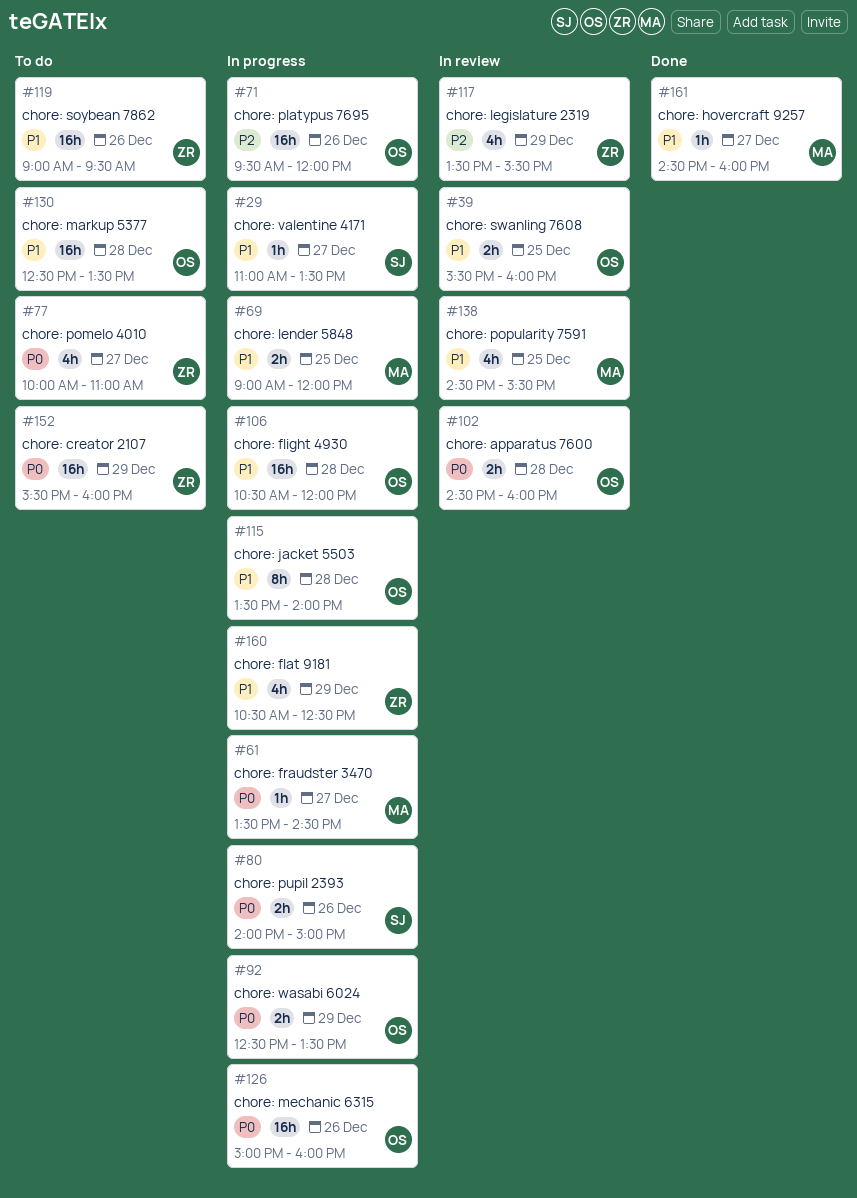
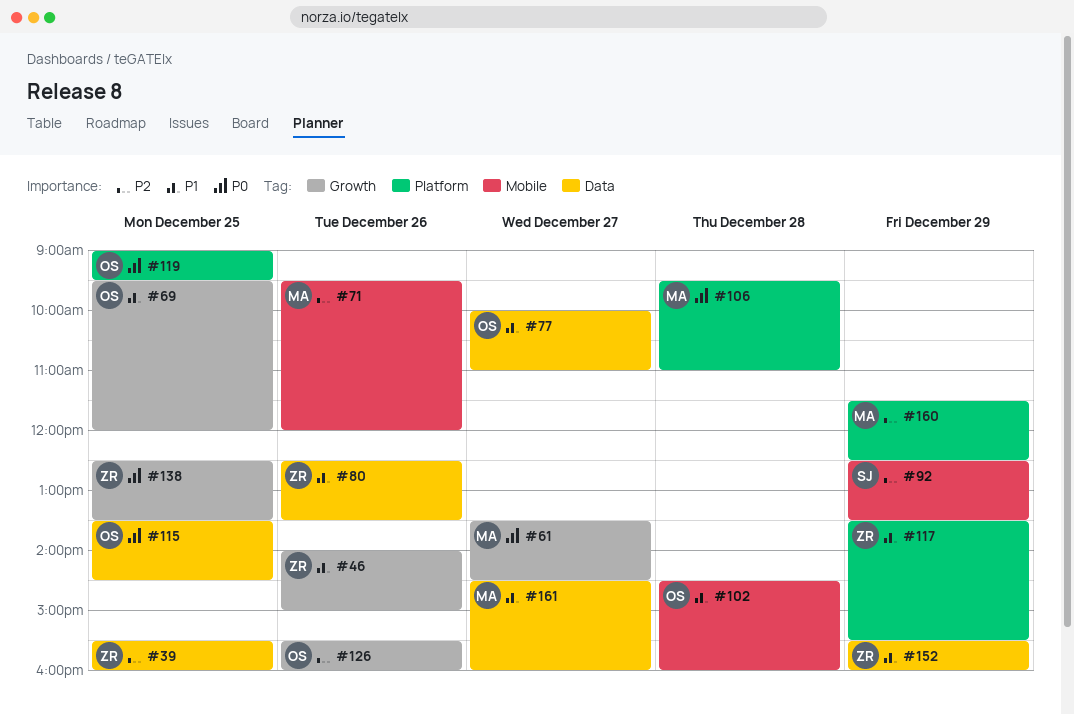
#29: present -> none
#39, owner: OS -> ZR
#39, priority: P1 -> P2
#46: none -> present
#69, owner: MA -> OS
#69, begins: 09:00 -> 09:30
#71, owner: OS -> MA
#77, owner: ZR -> OS
#77, priority: P0 -> P1
#80, owner: SJ -> ZR
#80, priority: P0 -> P1
#80, begins: 14:00 -> 12:30
#80, ends: 15:00 -> 13:30
#92, owner: OS -> SJ
#92, priority: P0 -> P2
#102, priority: P0 -> P1
#106, owner: OS -> MA
#106, priority: P1 -> P0
#106, begins: 10:30 -> 09:30
#106, ends: 12:00 -> 11:00
#115, priority: P1 -> P0
#115, day: Dec 28 -> Dec 25
#115, ends: 14:00 -> 14:30
#117, priority: P2 -> P1
#119, owner: ZR -> OS
#119, priority: P1 -> P0
#119, day: Dec 26 -> Dec 25
#126, priority: P0 -> P2
#126, begins: 15:00 -> 15:30
#130: present -> none
#138, owner: MA -> ZR
#138, priority: P1 -> P0
#138, begins: 14:30 -> 12:30
#138, ends: 15:30 -> 13:30
#152, priority: P0 -> P1
#160, owner: ZR -> MA
#160, priority: P1 -> P2
#160, begins: 10:30 -> 11:30

